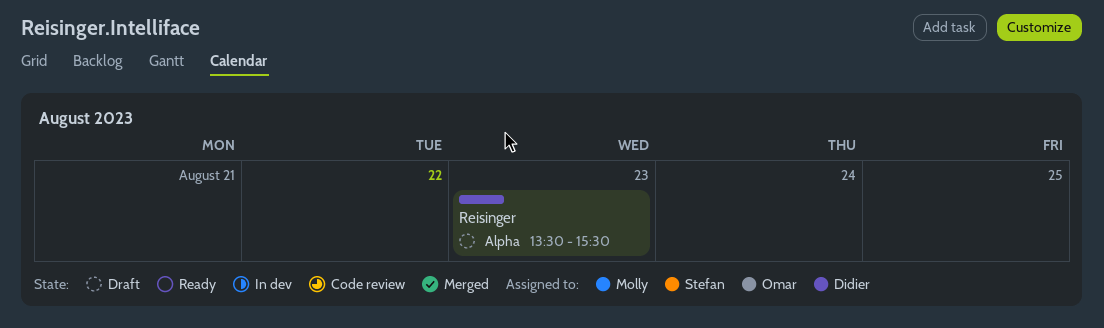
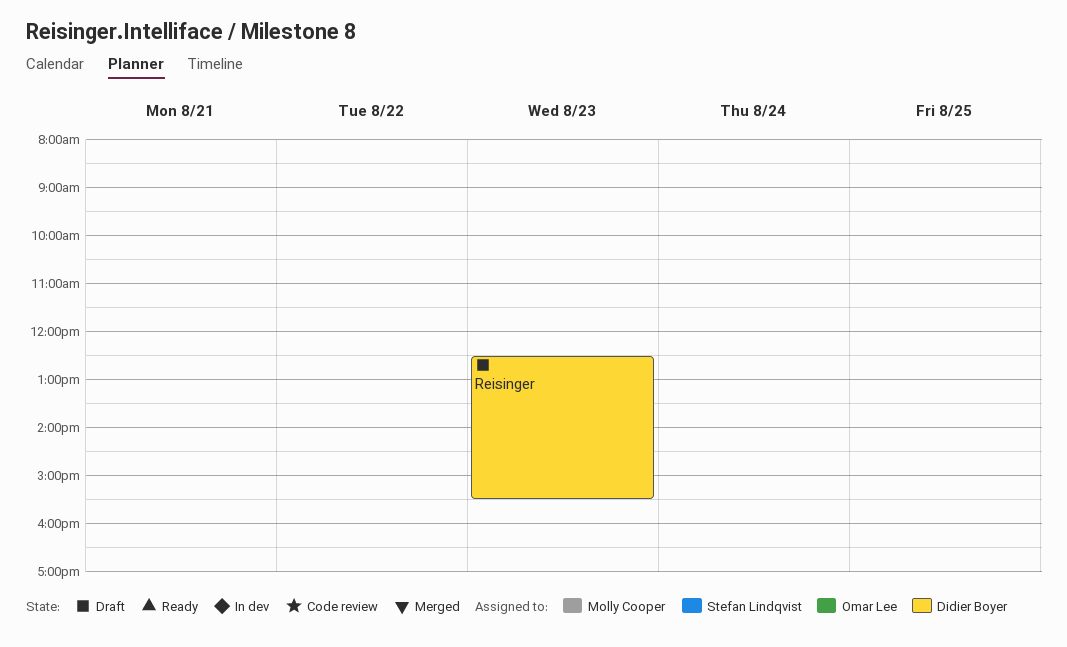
Reisinger, begins: 13:30 -> 12:30

